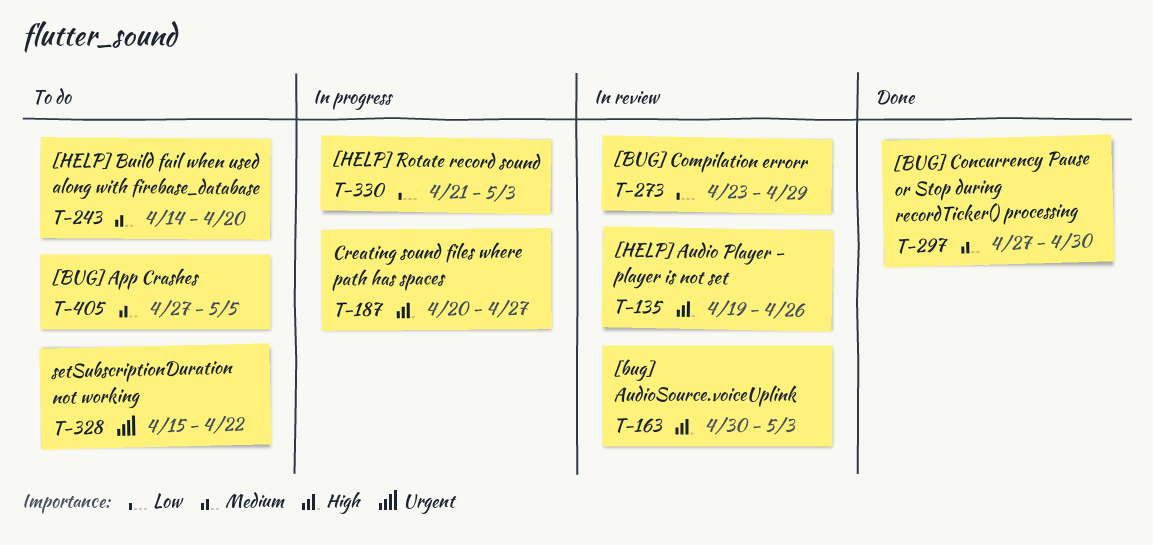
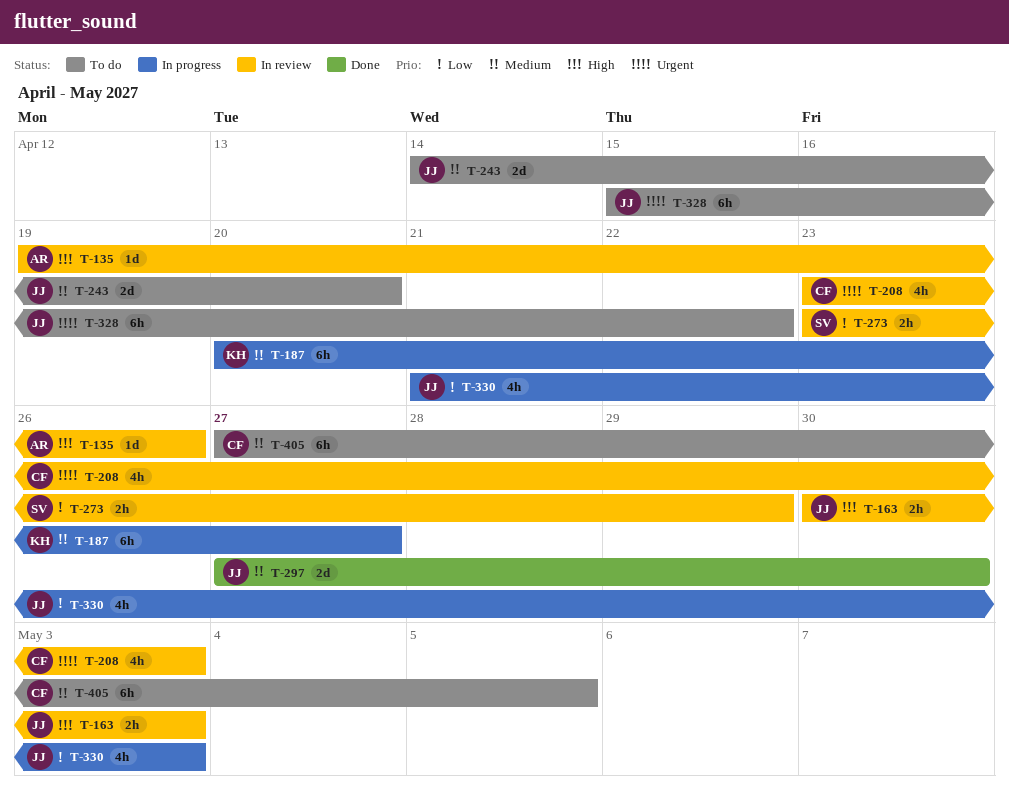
T-187, priority: High -> Medium
T-208: none -> present

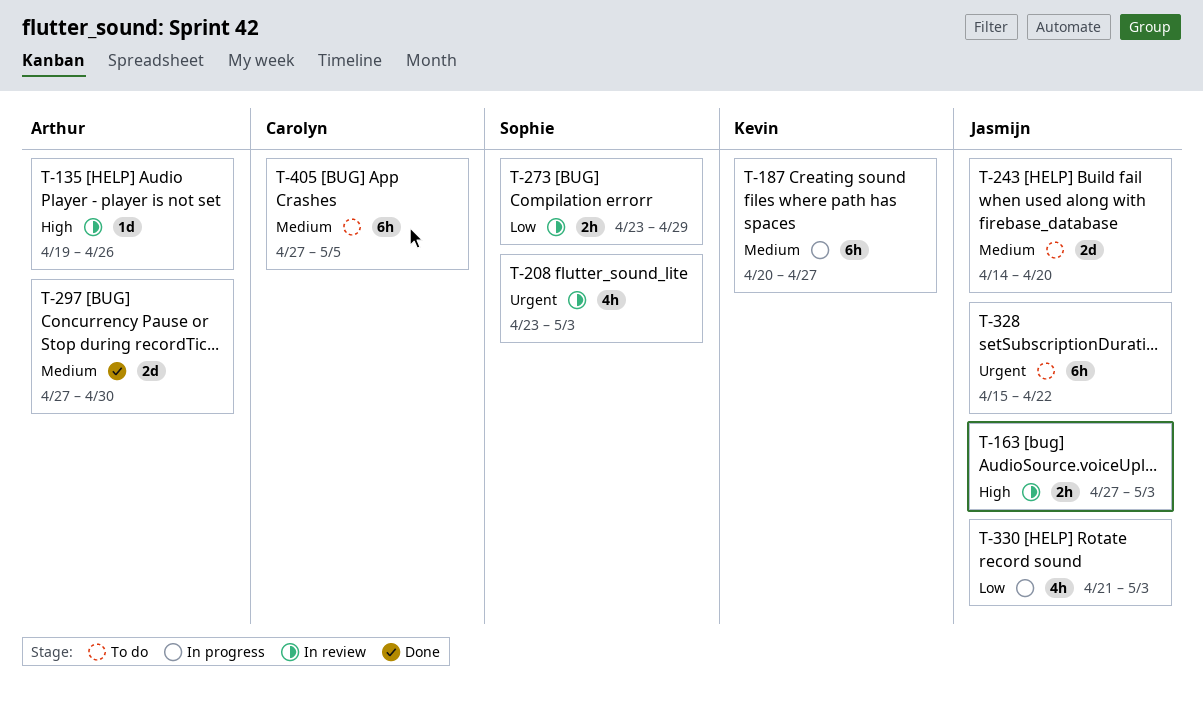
T-163, start: Apr 30 -> Apr 27
T-208, owner: Carolyn -> Sophie
T-297, owner: Jasmijn -> Arthur

